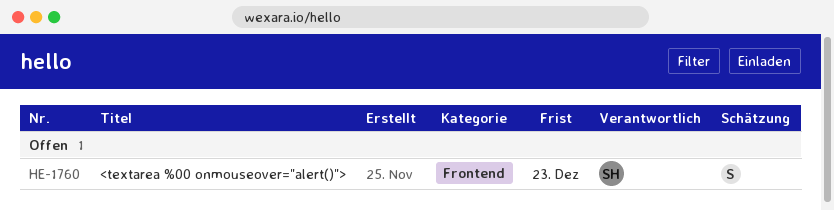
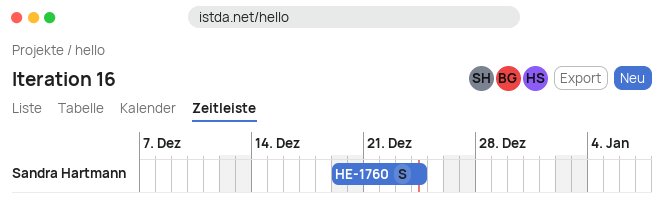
HE-1760, due: Dec 23 -> Dec 24

